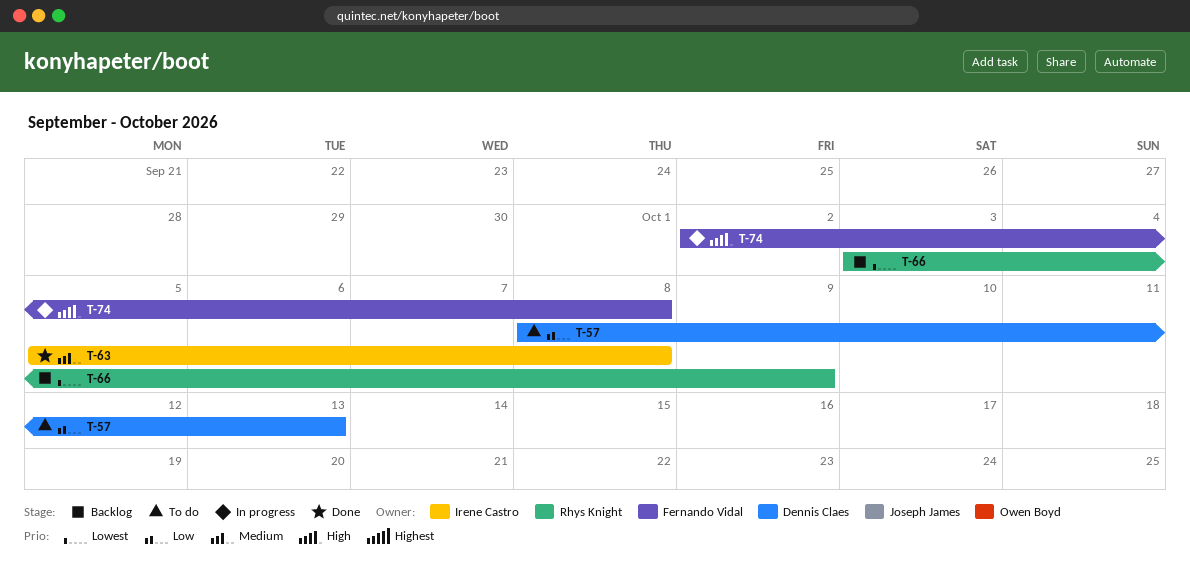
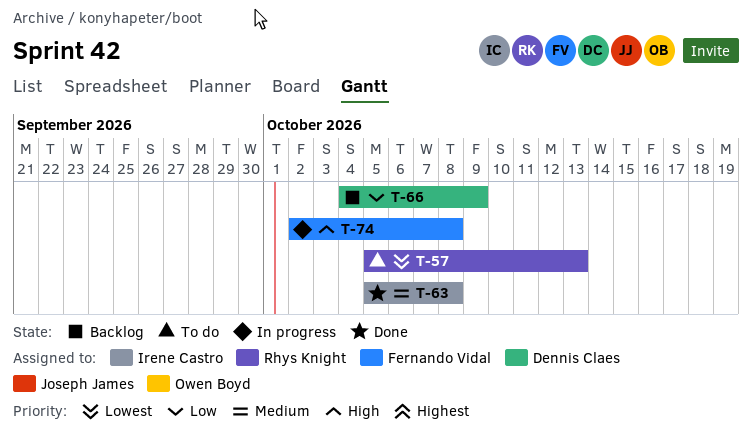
T-57, owner: Dennis Claes -> Rhys Knight
T-57, priority: Low -> Lowest
T-57, start: Oct 8 -> Oct 5
T-66, owner: Rhys Knight -> Dennis Claes
T-66, priority: Lowest -> Low
T-66, start: Oct 3 -> Oct 4

